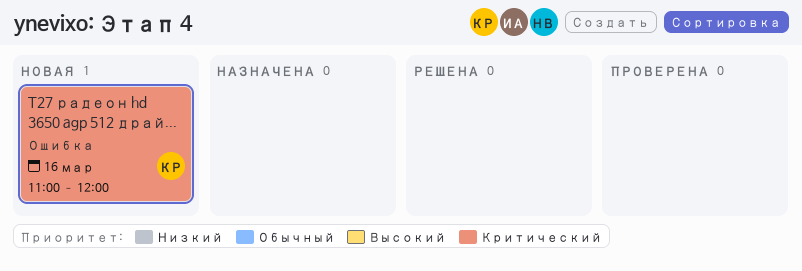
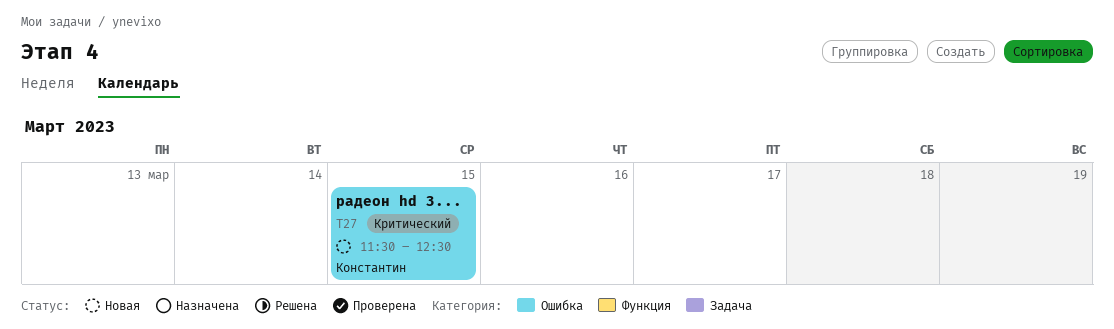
T27, day: Mar 16 -> Mar 15
T27, begins: 11:00 -> 11:30
T27, ends: 12:00 -> 12:30

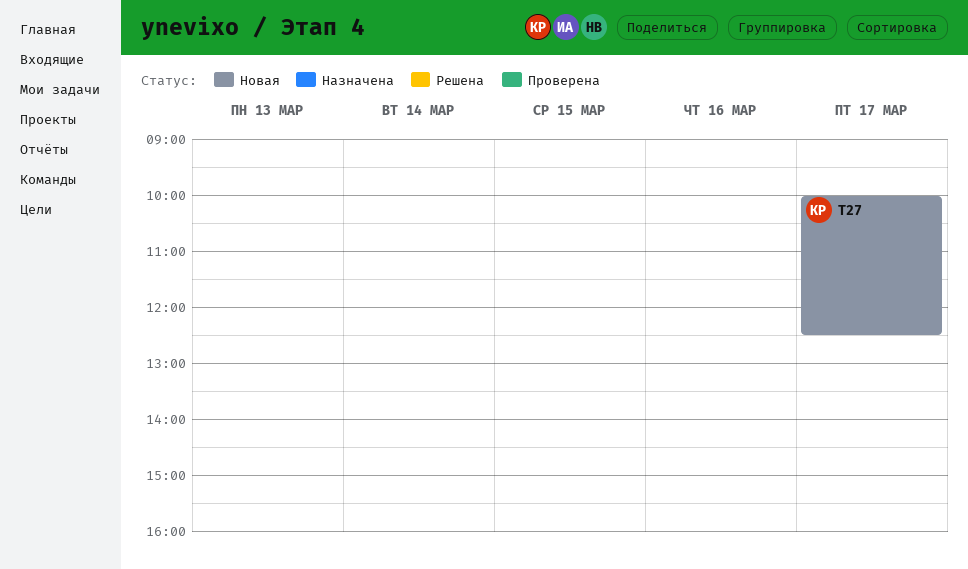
T27, day: Mar 15 -> Mar 17
T27, begins: 11:30 -> 10:00

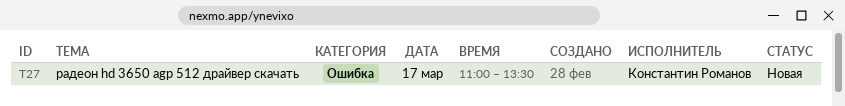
T27, begins: 10:00 -> 11:00
T27, ends: 12:30 -> 13:30

